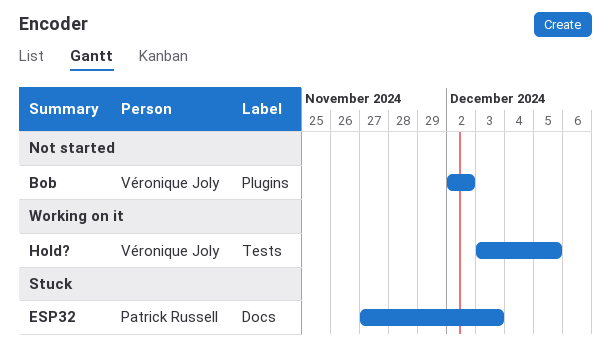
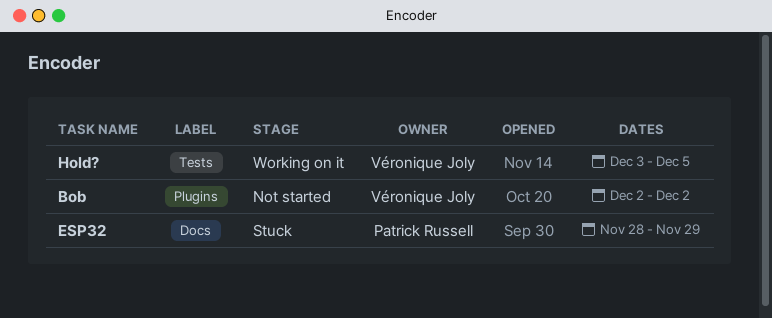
ESP32, start: Nov 27 -> Nov 28
ESP32, due: Dec 3 -> Nov 29

